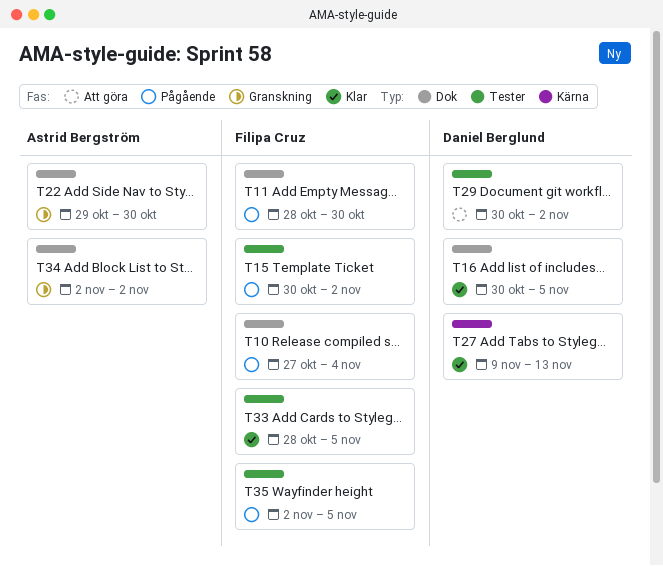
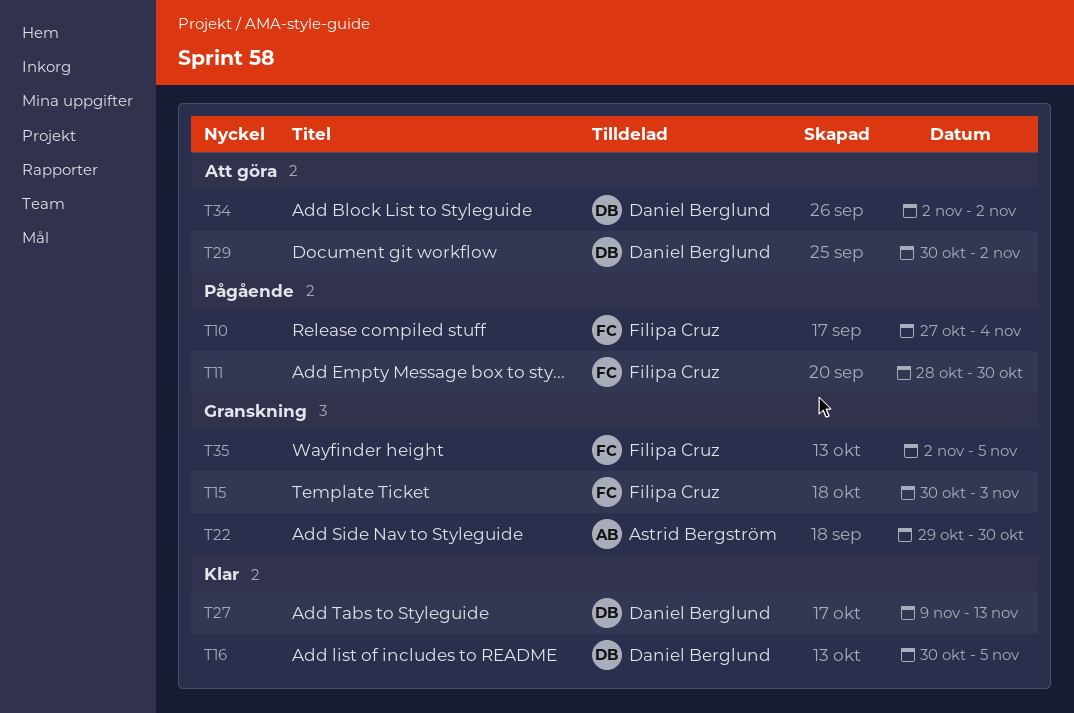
T15, status: Pågående -> Granskning
T15, due: Nov 2 -> Nov 3
T33: present -> none
T34, status: Granskning -> Att göra
T34, owner: Astrid Bergström -> Daniel Berglund
T35, status: Pågående -> Granskning

